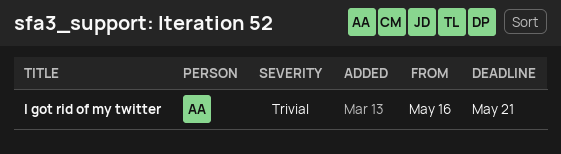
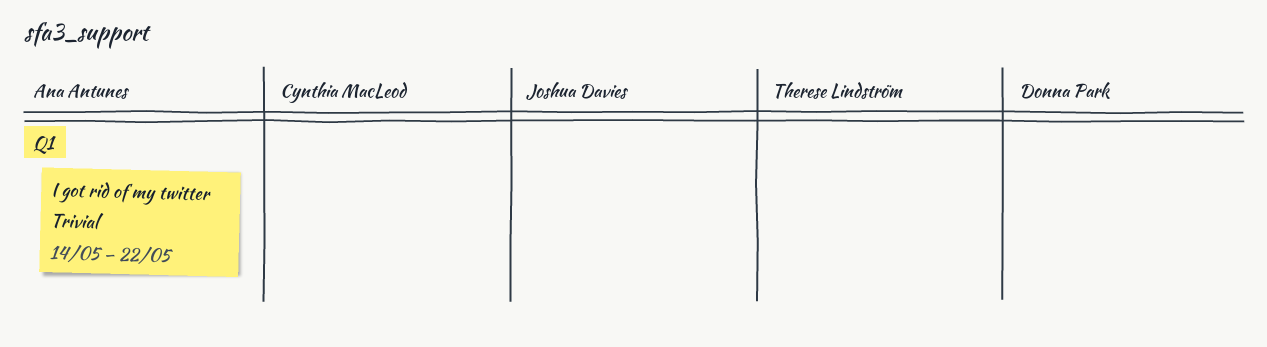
I got rid of my twitter, start: May 16 -> May 14
I got rid of my twitter, due: May 21 -> May 22

